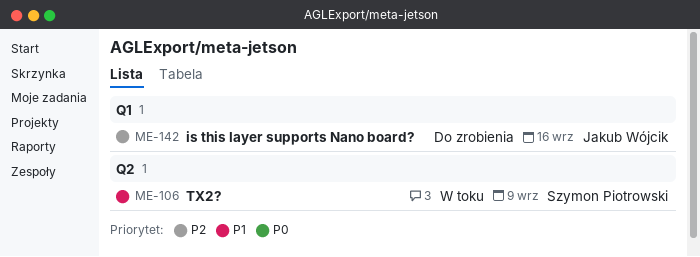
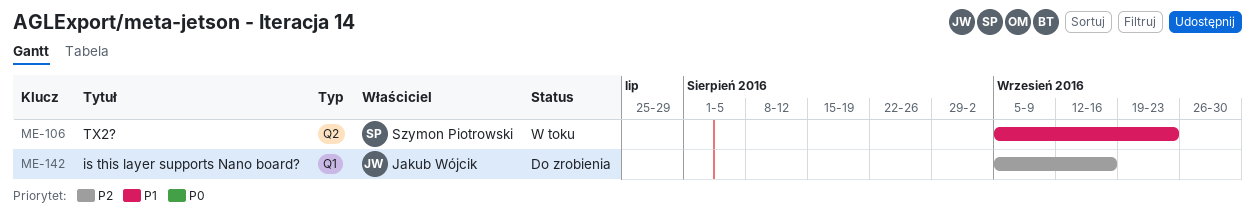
ME-106, due: Sep 9 -> Sep 23

